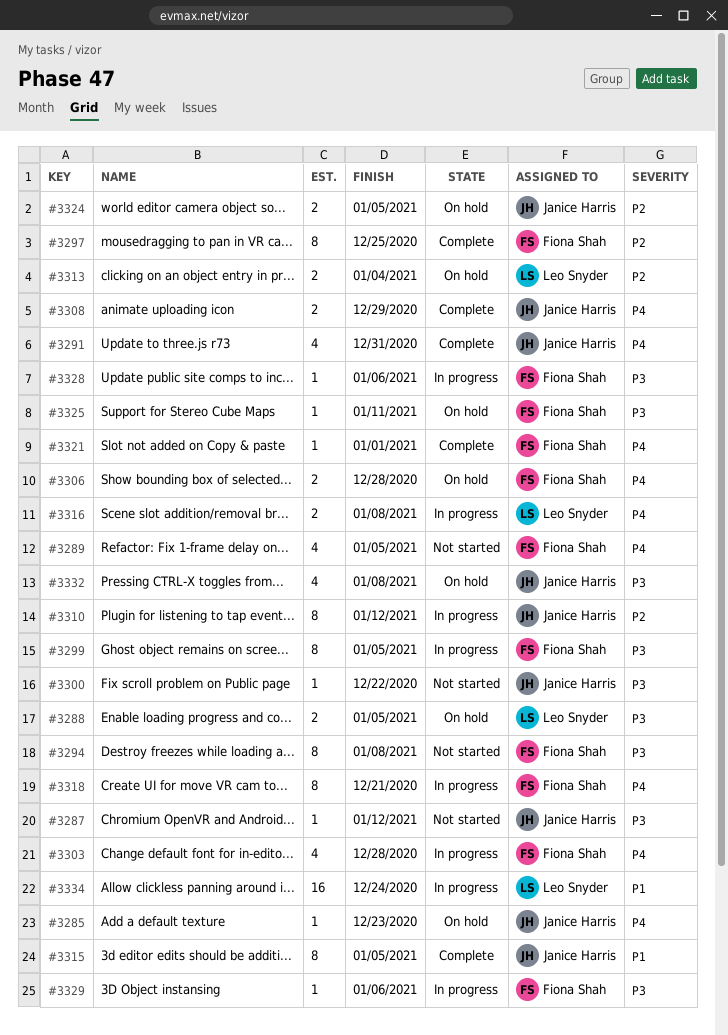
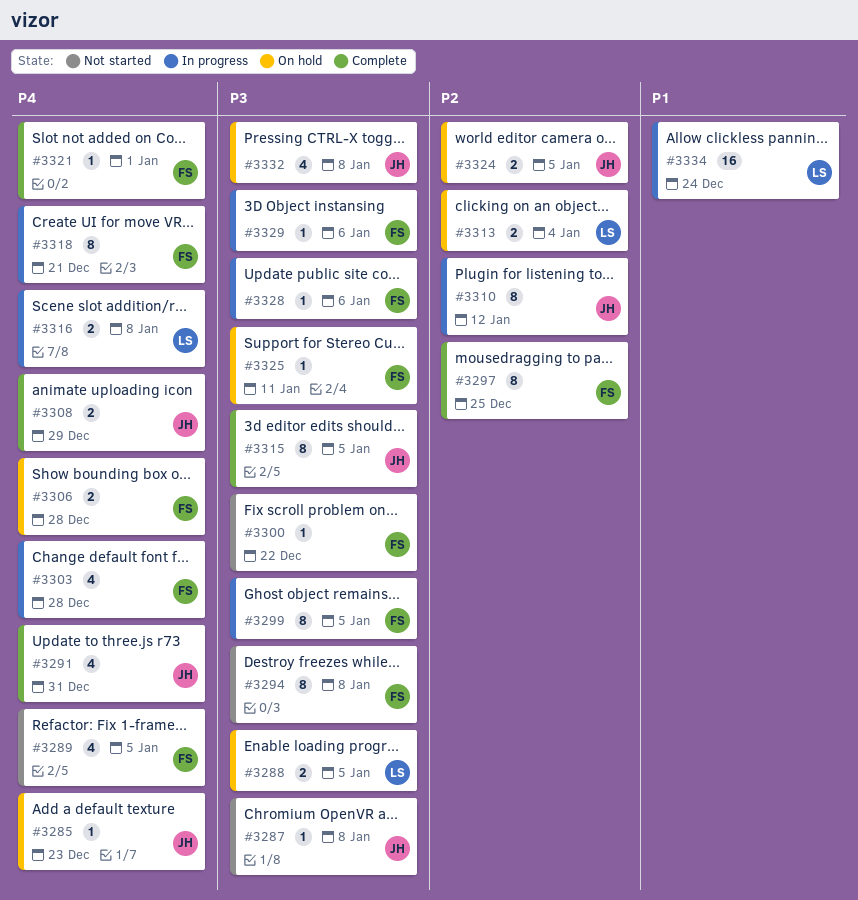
#3287, due: Jan 12 -> Jan 8
#3300, owner: Janice Harris -> Fiona Shah
#3315, priority: P1 -> P3

